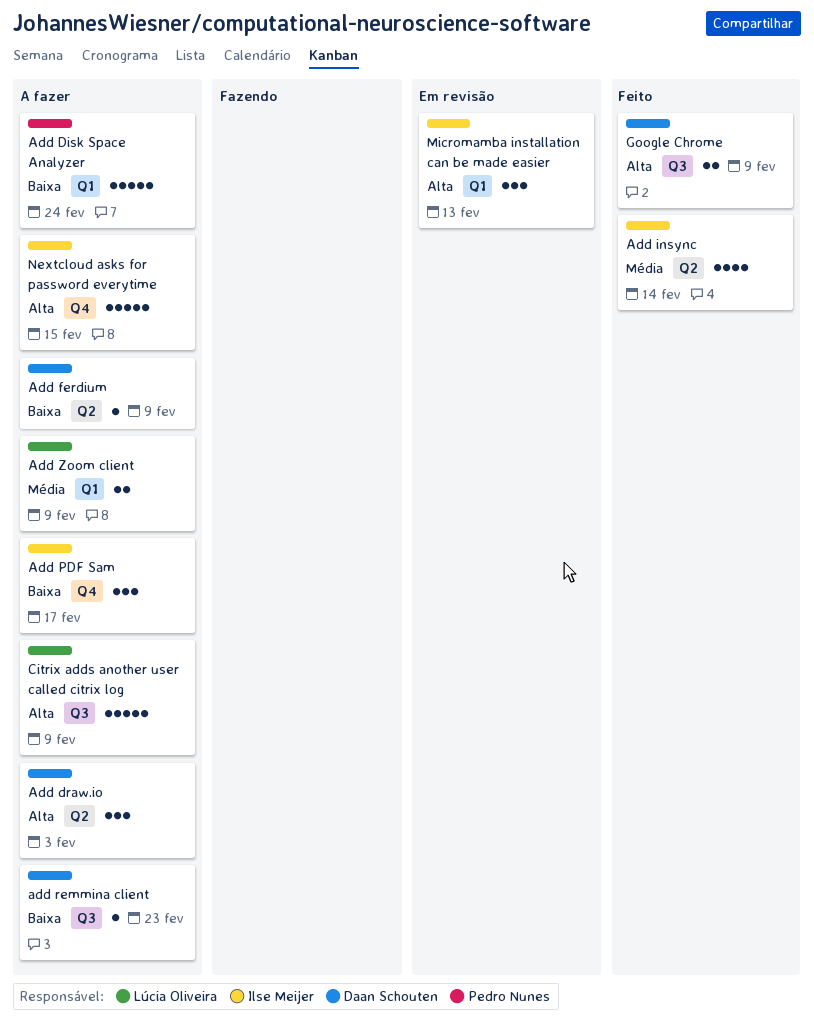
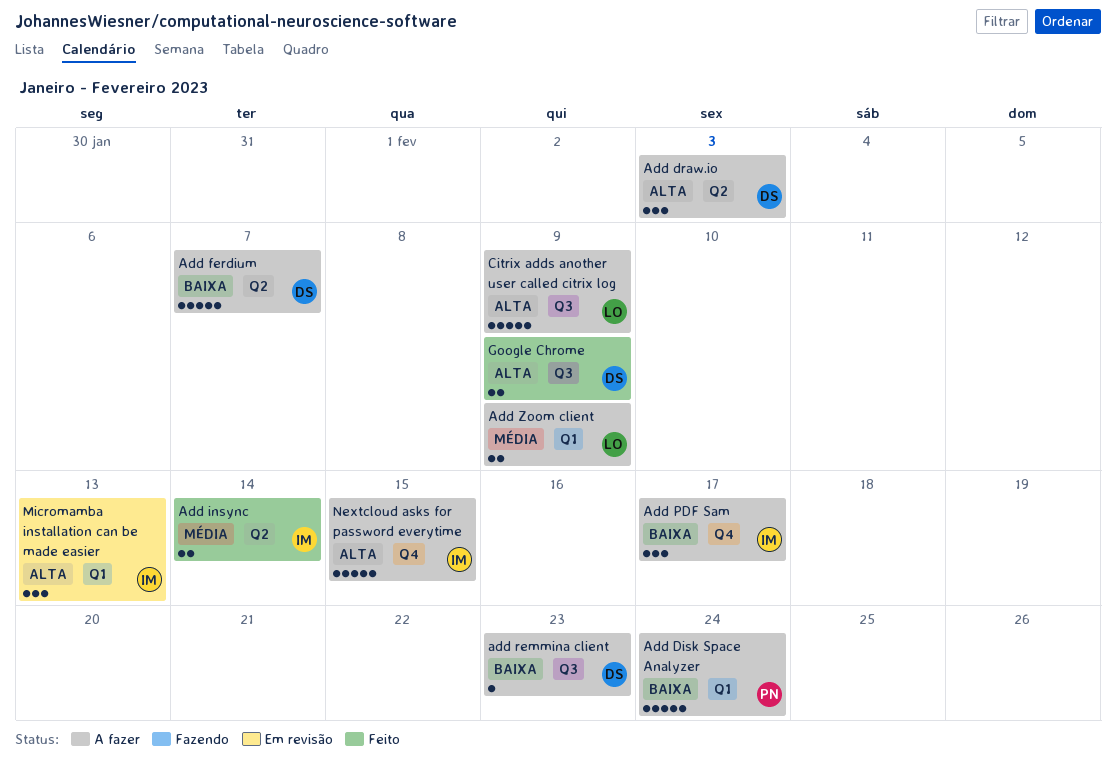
Add ferdium, estimate: 1 -> 5
Add ferdium, due: Feb 9 -> Feb 7
Add insync, estimate: 4 -> 2

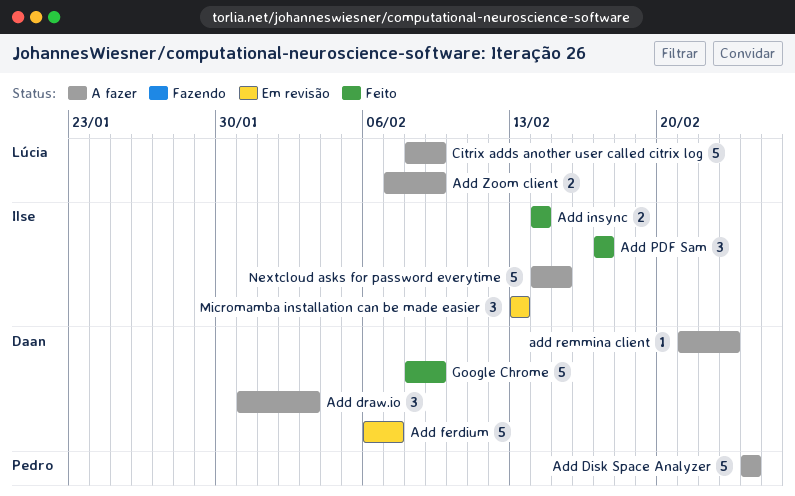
Add ferdium, status: A fazer -> Em revisão
Add PDF Sam, status: A fazer -> Feito
Google Chrome, estimate: 2 -> 5

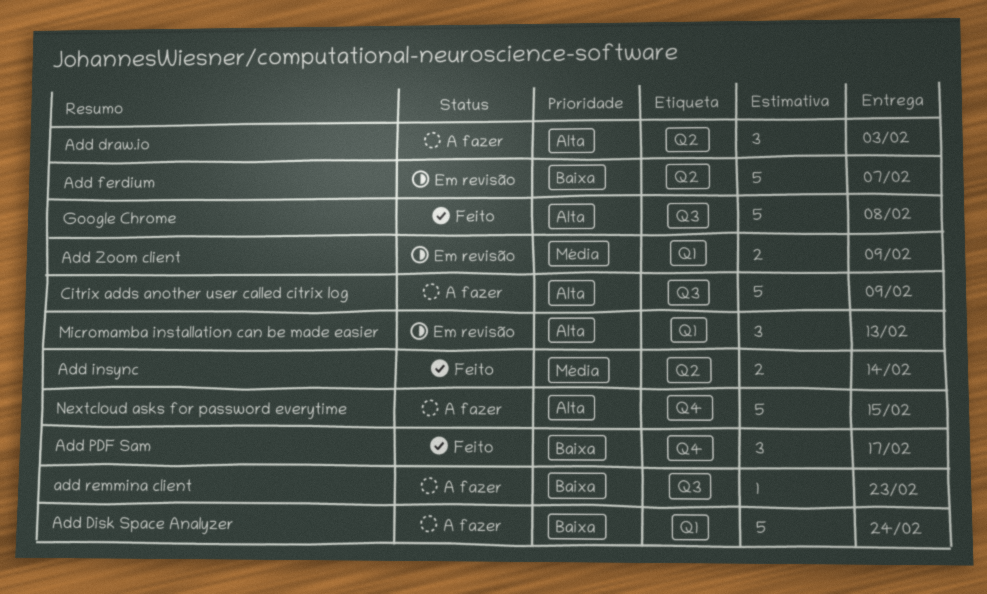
Add Zoom client, status: A fazer -> Em revisão
Google Chrome, due: Feb 9 -> Feb 8

